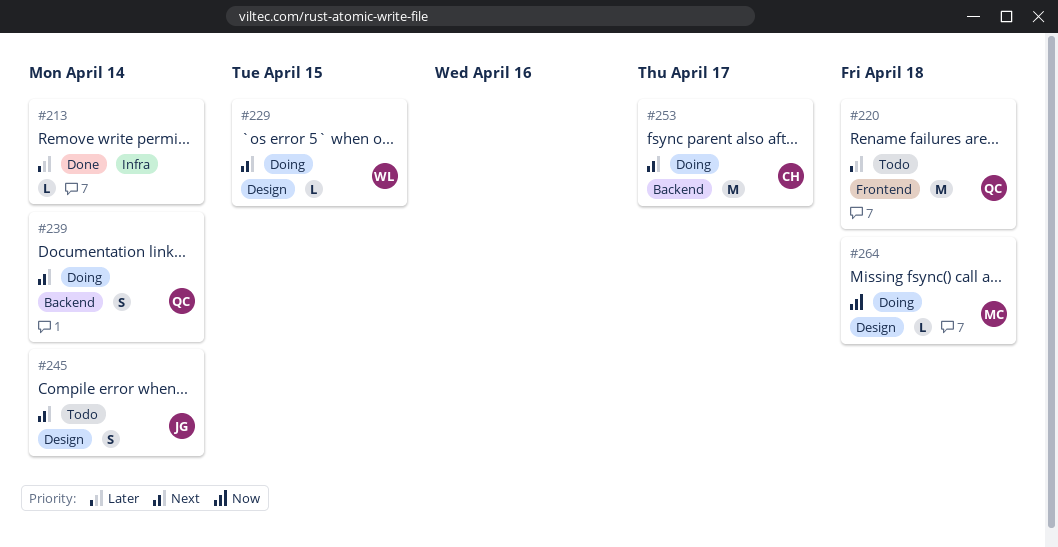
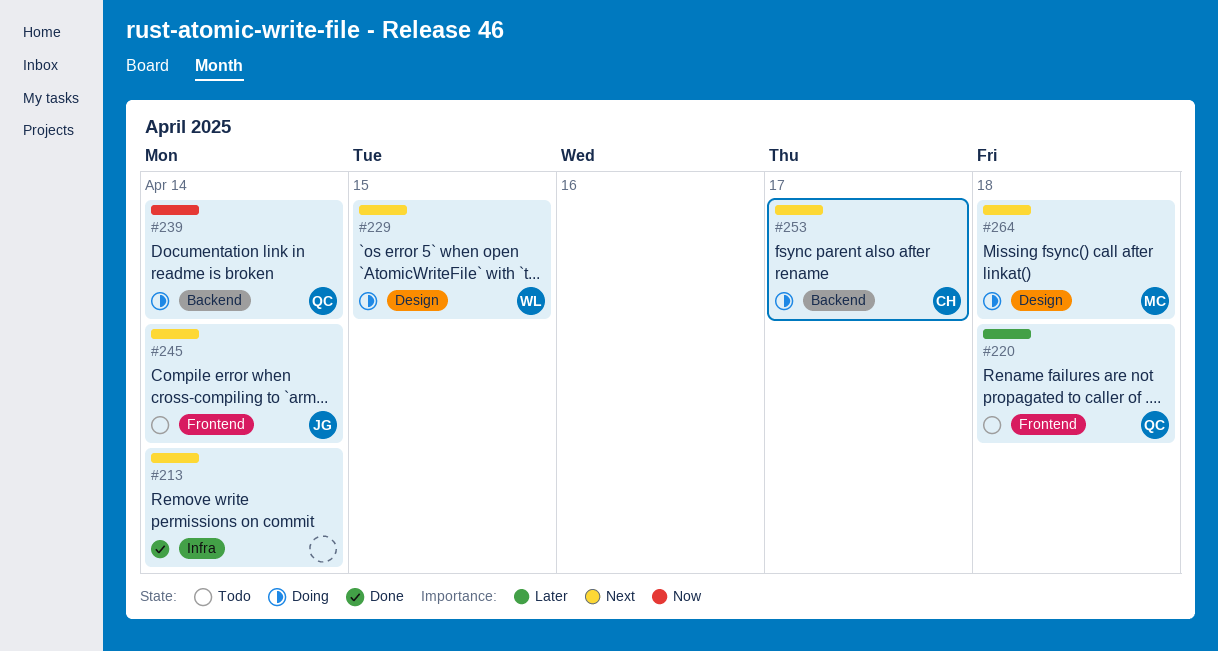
#213, priority: Later -> Next
#239, priority: Next -> Now
#245, label: Design -> Frontend
#264, priority: Now -> Next

